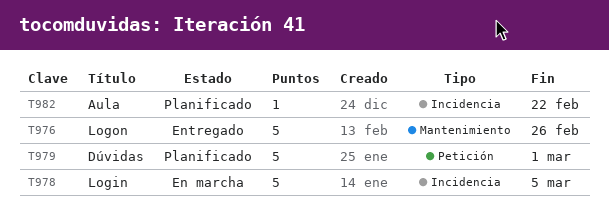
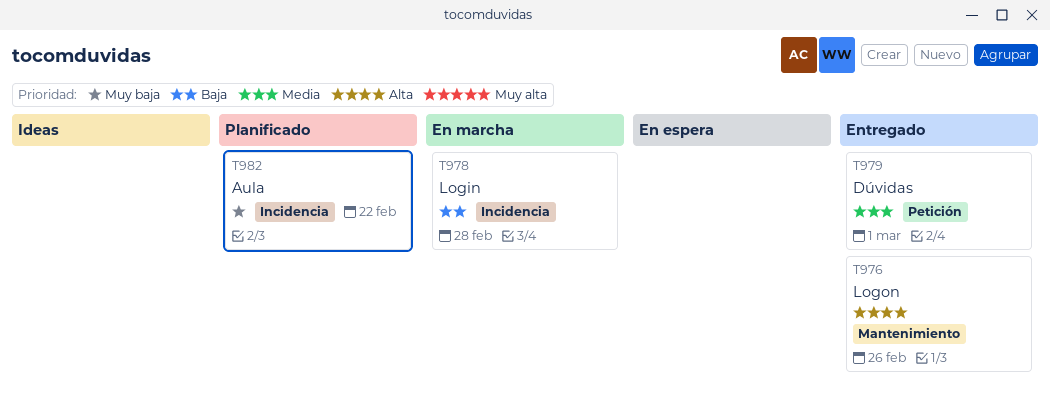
T978, due: Mar 5 -> Feb 28
T979, status: Planificado -> Entregado

